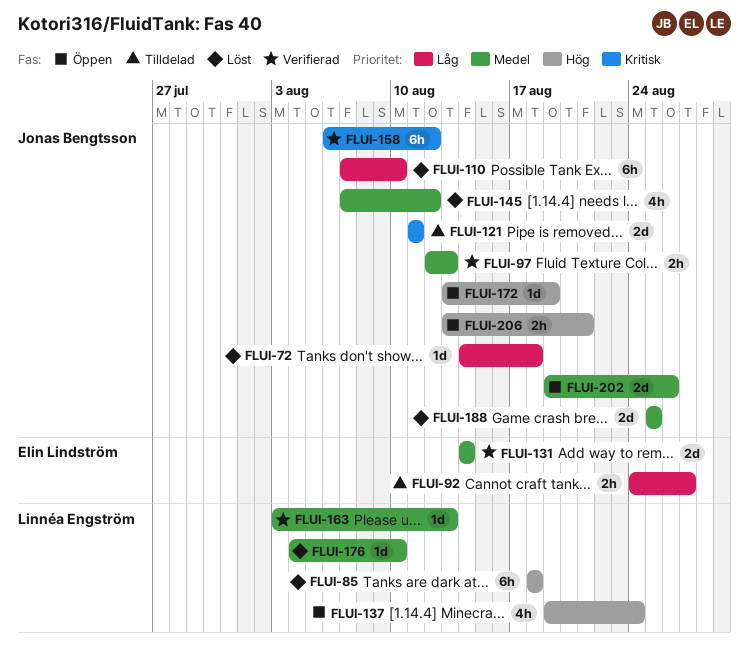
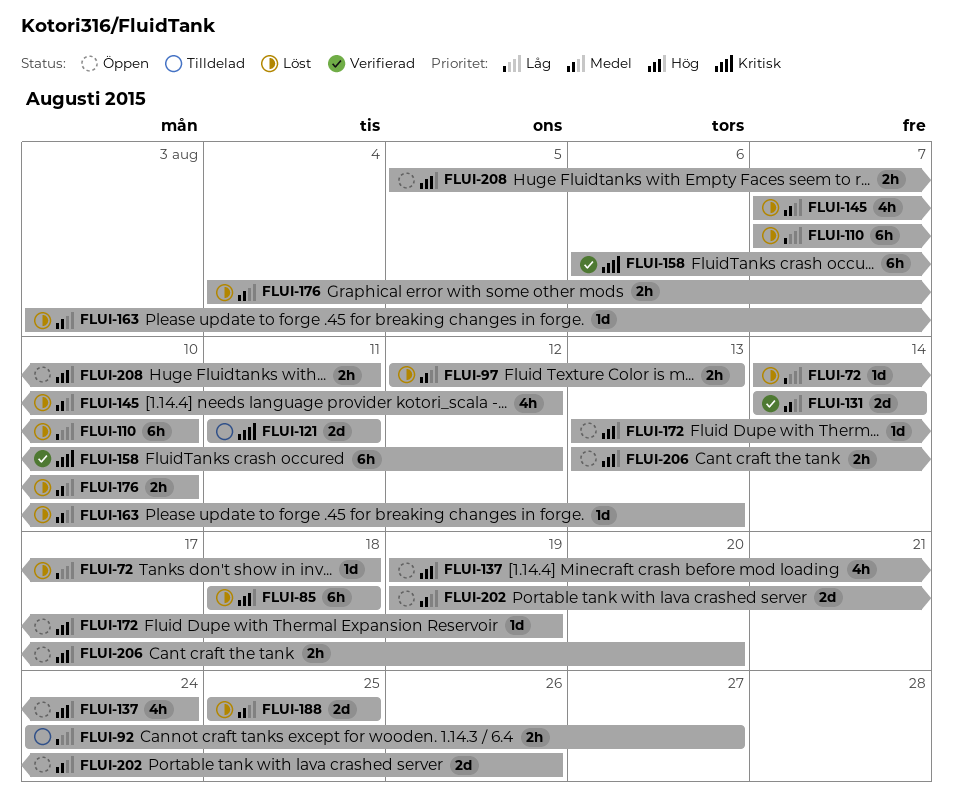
FLUI-97, status: Verifierad -> Löst
FLUI-163, status: Verifierad -> Löst
FLUI-176, estimate: 1d -> 2h
FLUI-206, due: Aug 21 -> Aug 20
FLUI-208: none -> present

